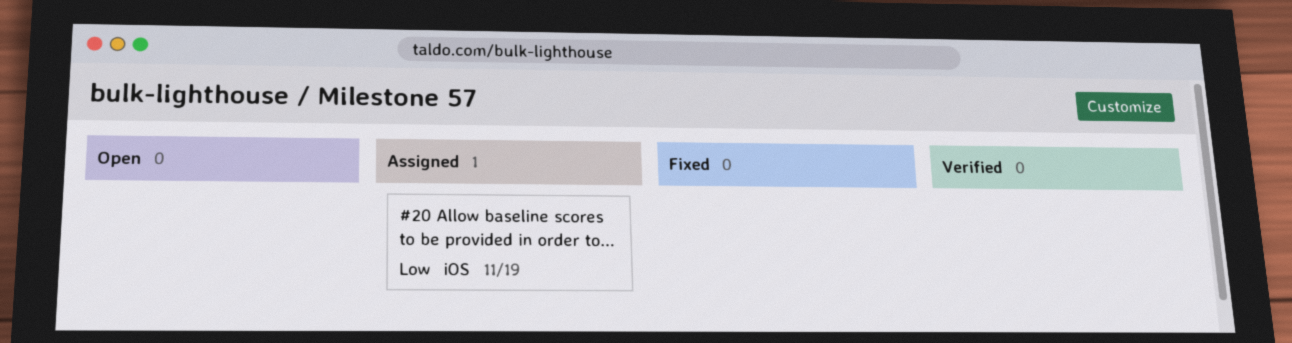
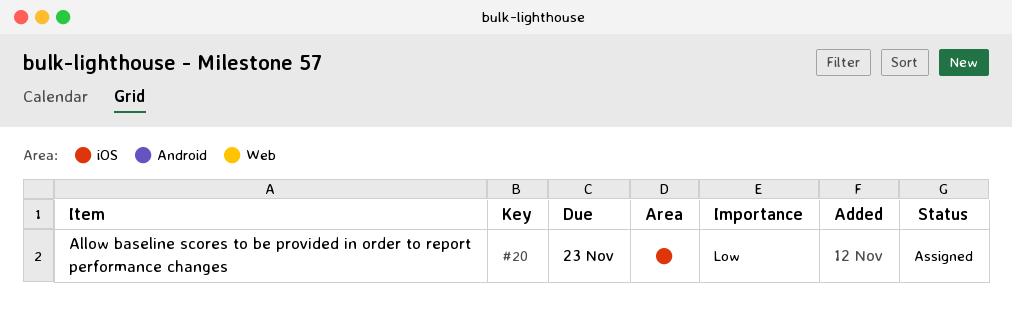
#20, due: Nov 19 -> Nov 23

